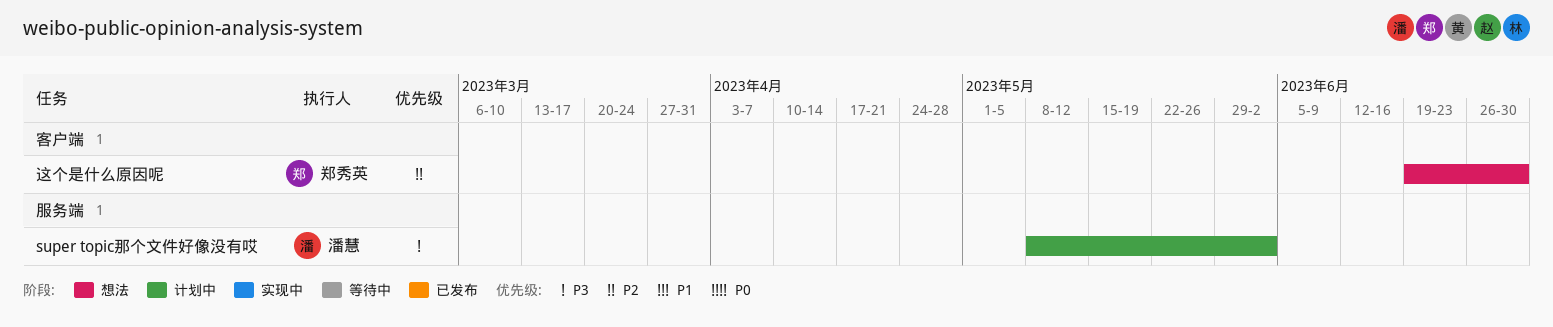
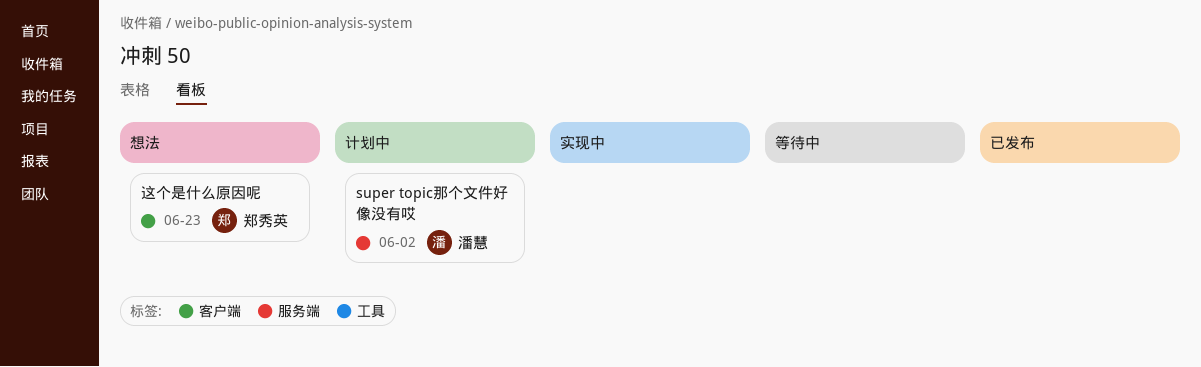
这个是什么原因呢, due: Jun 30 -> Jun 23

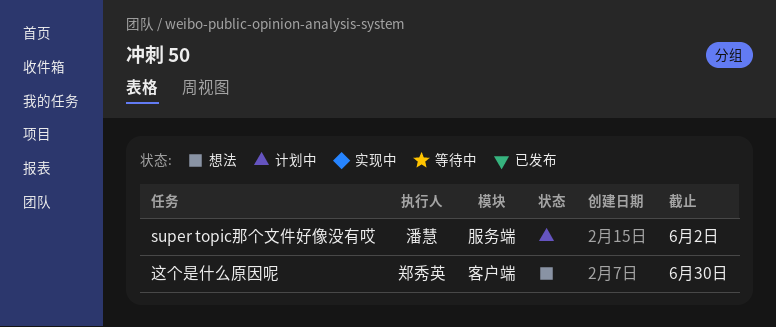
这个是什么原因呢, due: Jun 23 -> Jun 30

